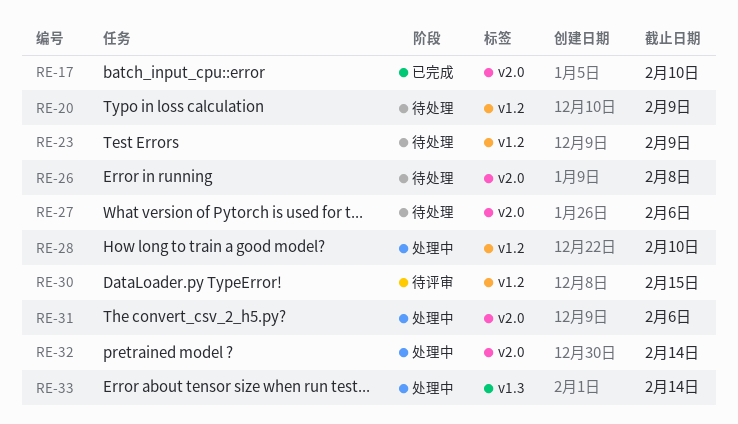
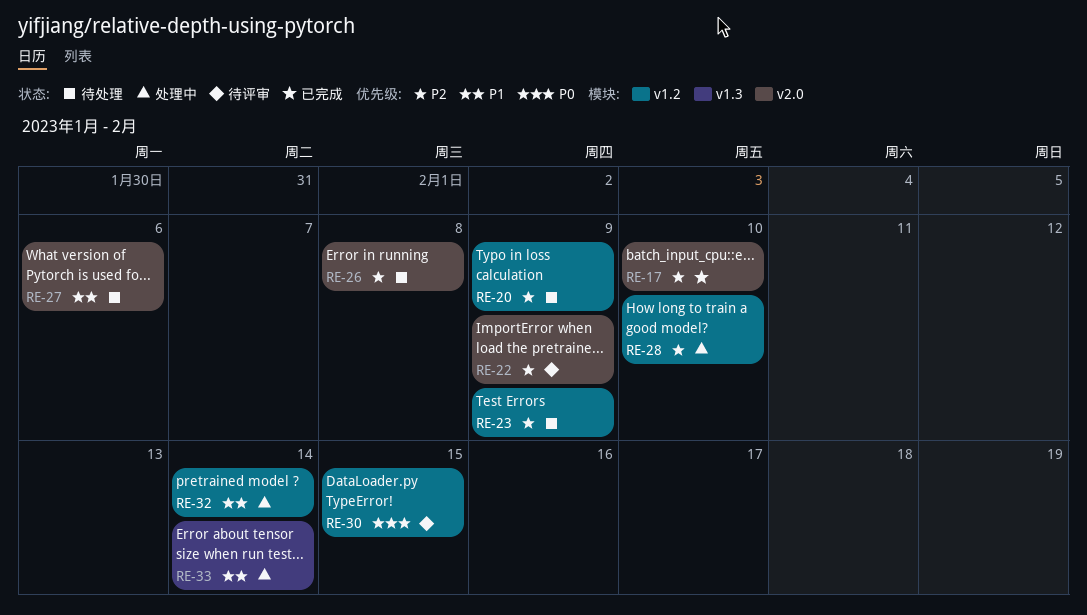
RE-22: none -> present
RE-31: present -> none
RE-32, label: v2.0 -> v1.2

